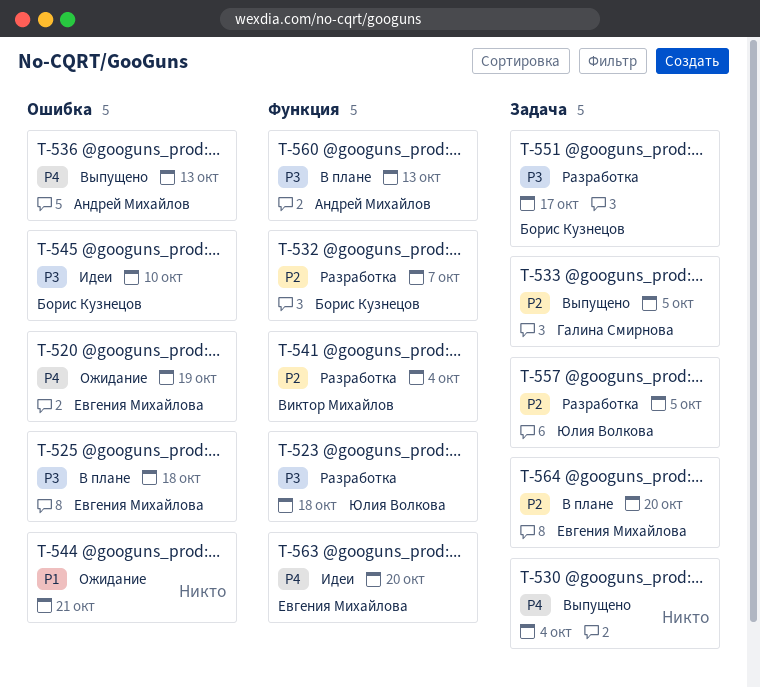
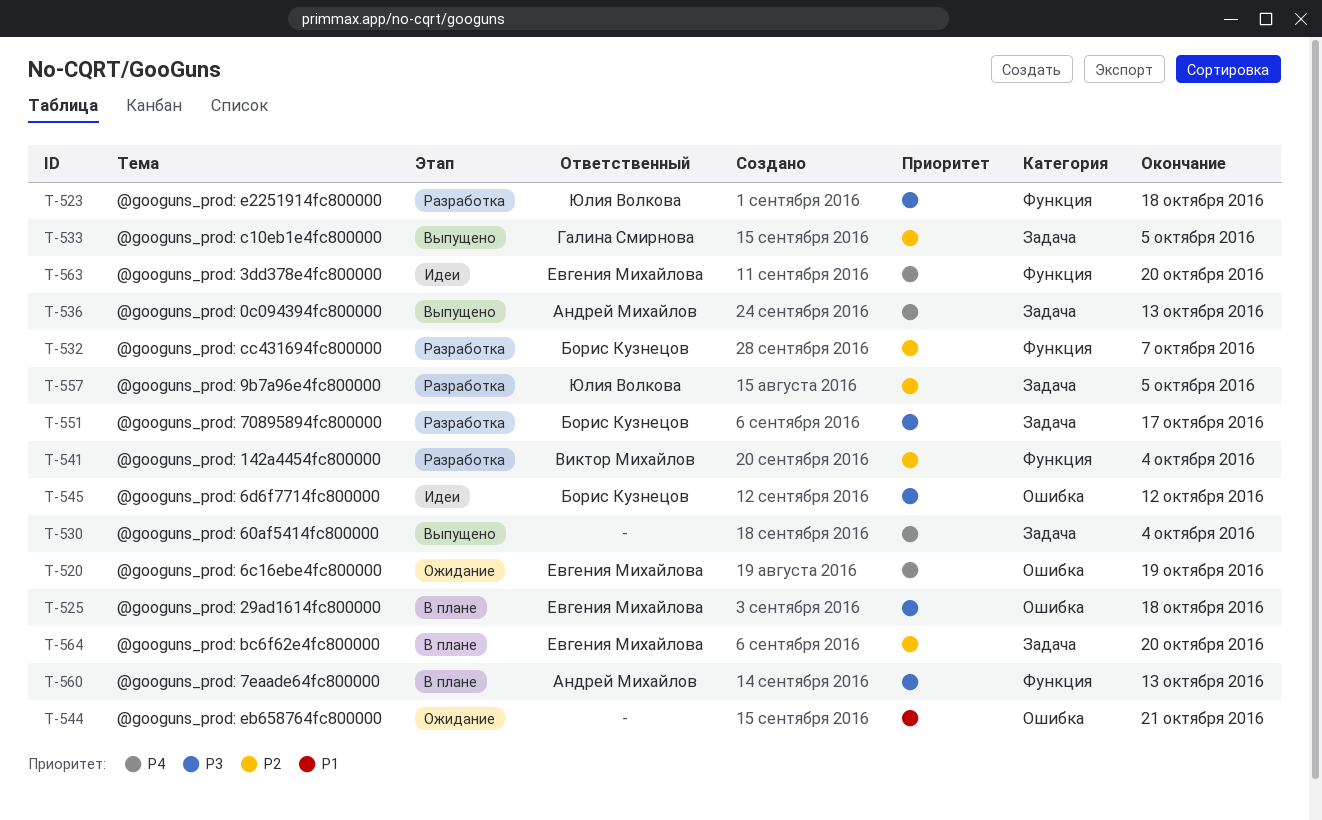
T-536, label: Ошибка -> Задача
T-545, due: Oct 10 -> Oct 12

